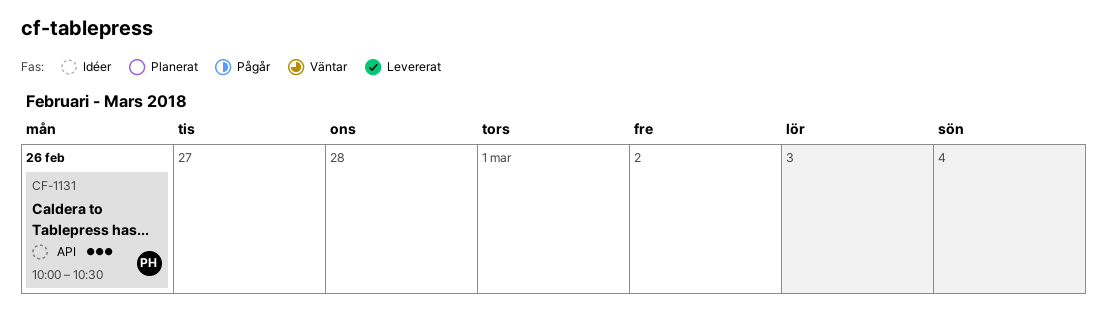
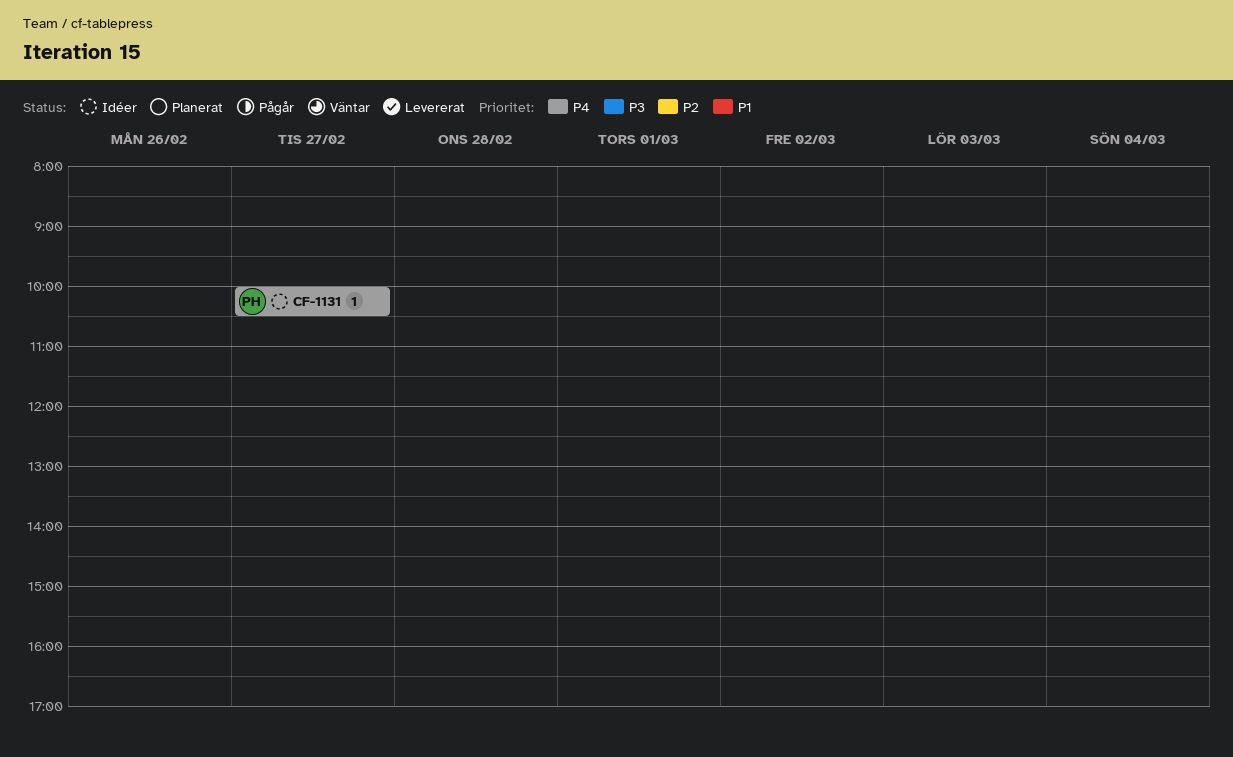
CF-1131, estimate: 3 -> 1
CF-1131, day: Feb 26 -> Feb 27

